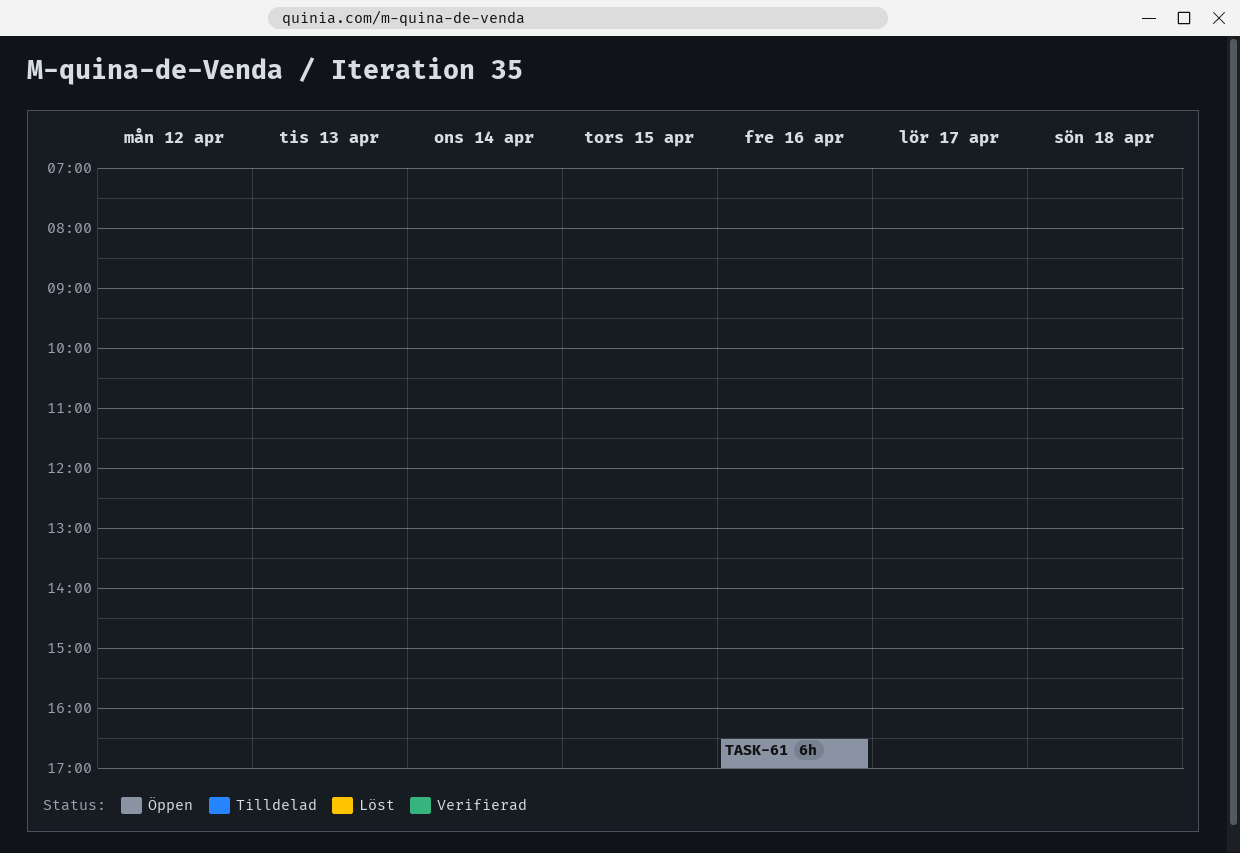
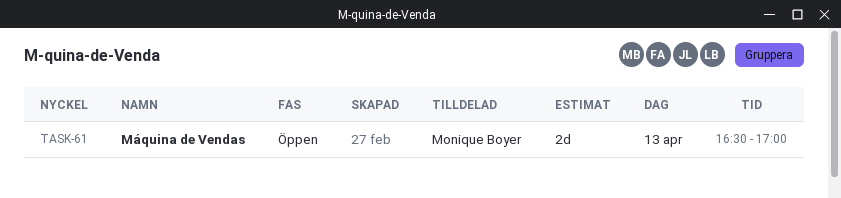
TASK-61, estimate: 6h -> 2d
TASK-61, day: Apr 16 -> Apr 13

